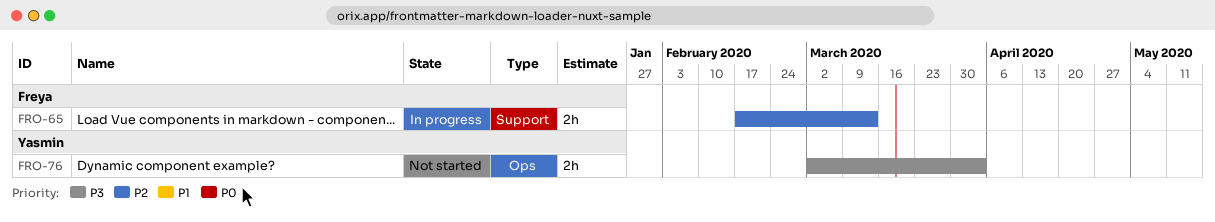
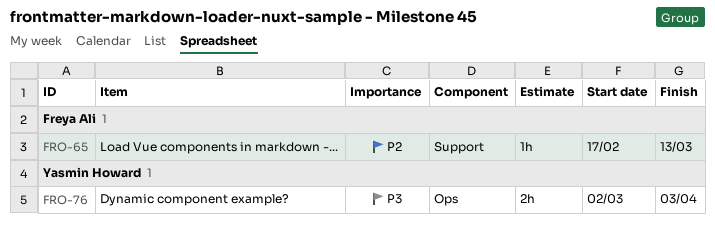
FRO-65, estimate: 2h -> 1h

